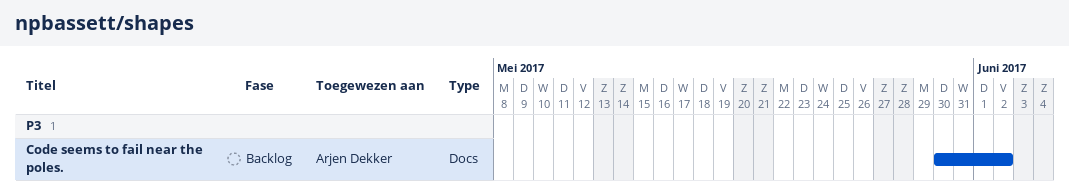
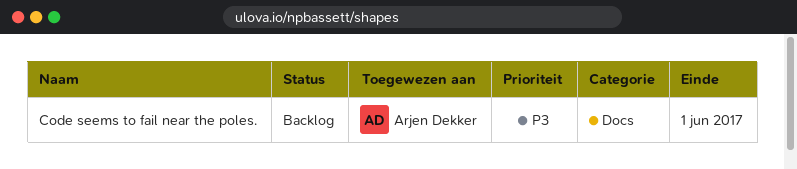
Code seems to fail near the poles., due: Jun 2 -> Jun 1

